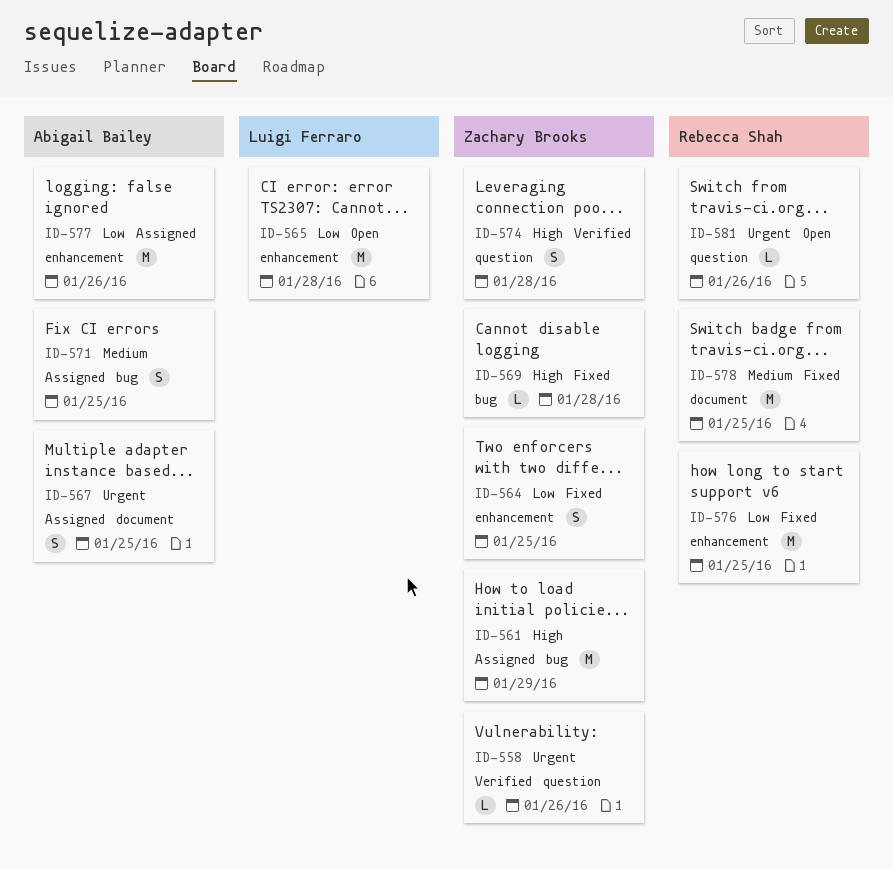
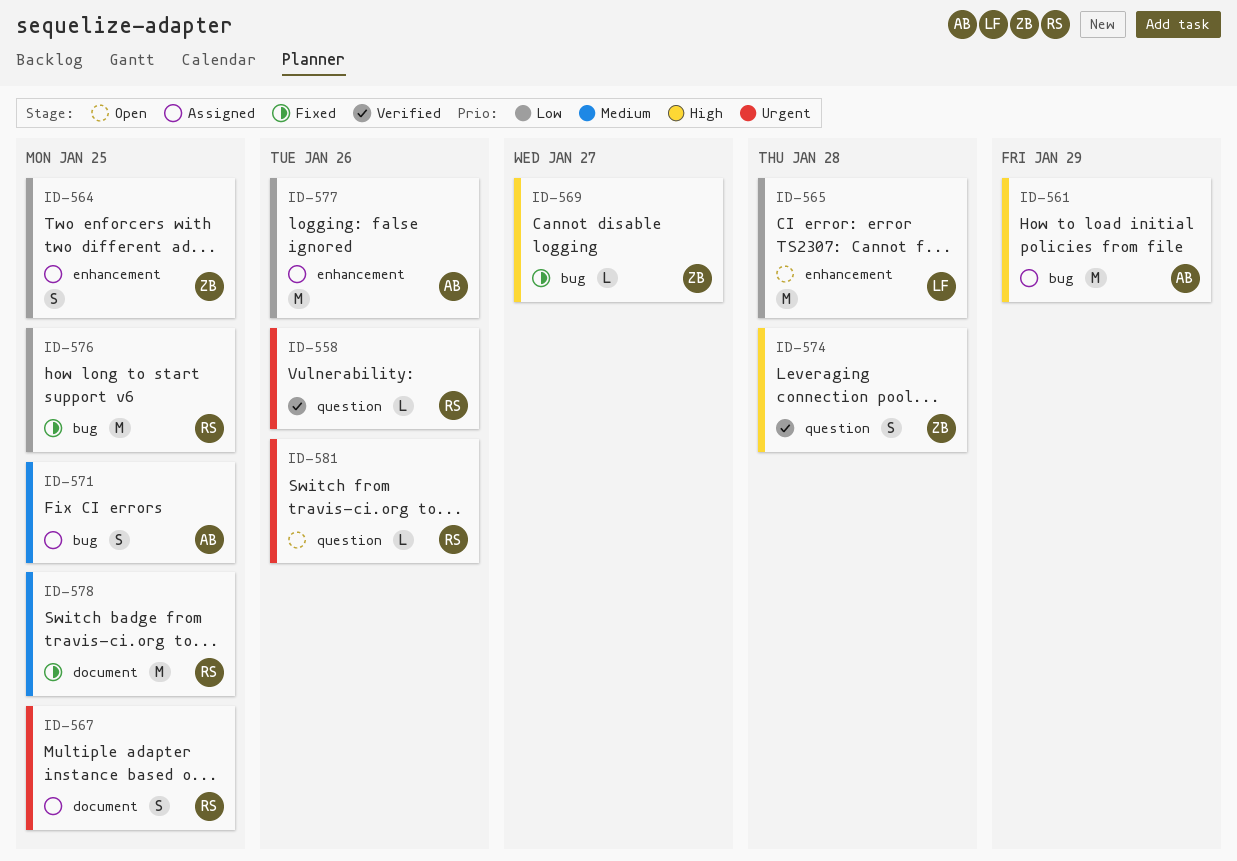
ID-558, owner: Zachary Brooks -> Rebecca Shah
ID-561, owner: Zachary Brooks -> Abigail Bailey
ID-564, status: Fixed -> Assigned
ID-567, owner: Abigail Bailey -> Rebecca Shah
ID-569, due: Jan 28 -> Jan 27
ID-576, label: enhancement -> bug

